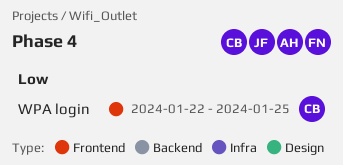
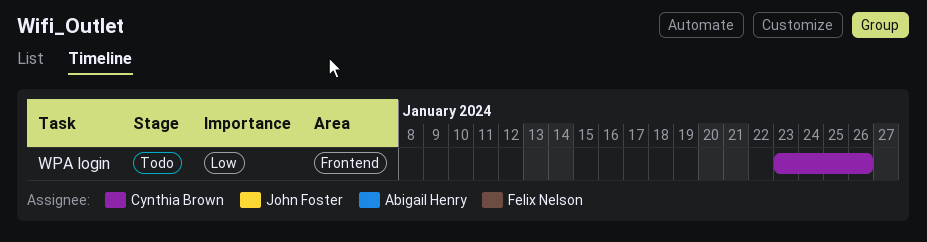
WPA login, start: Jan 22 -> Jan 23
WPA login, due: Jan 25 -> Jan 26

